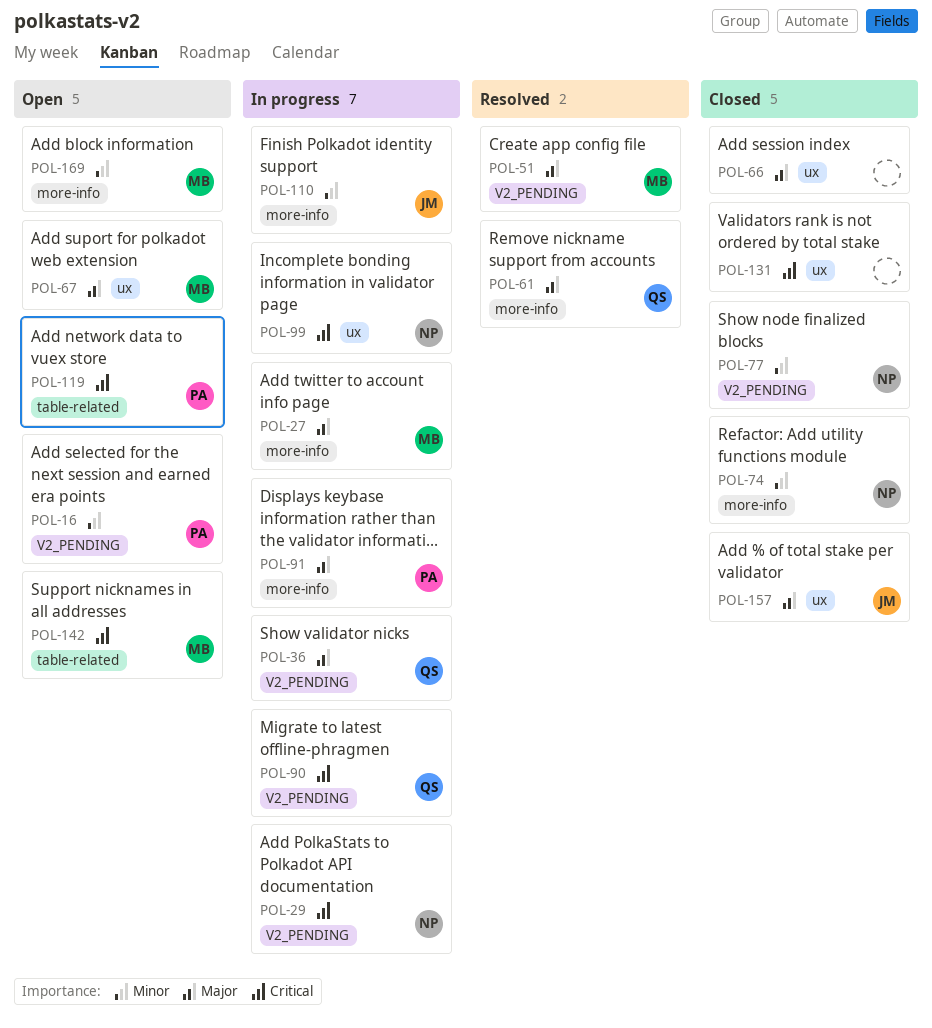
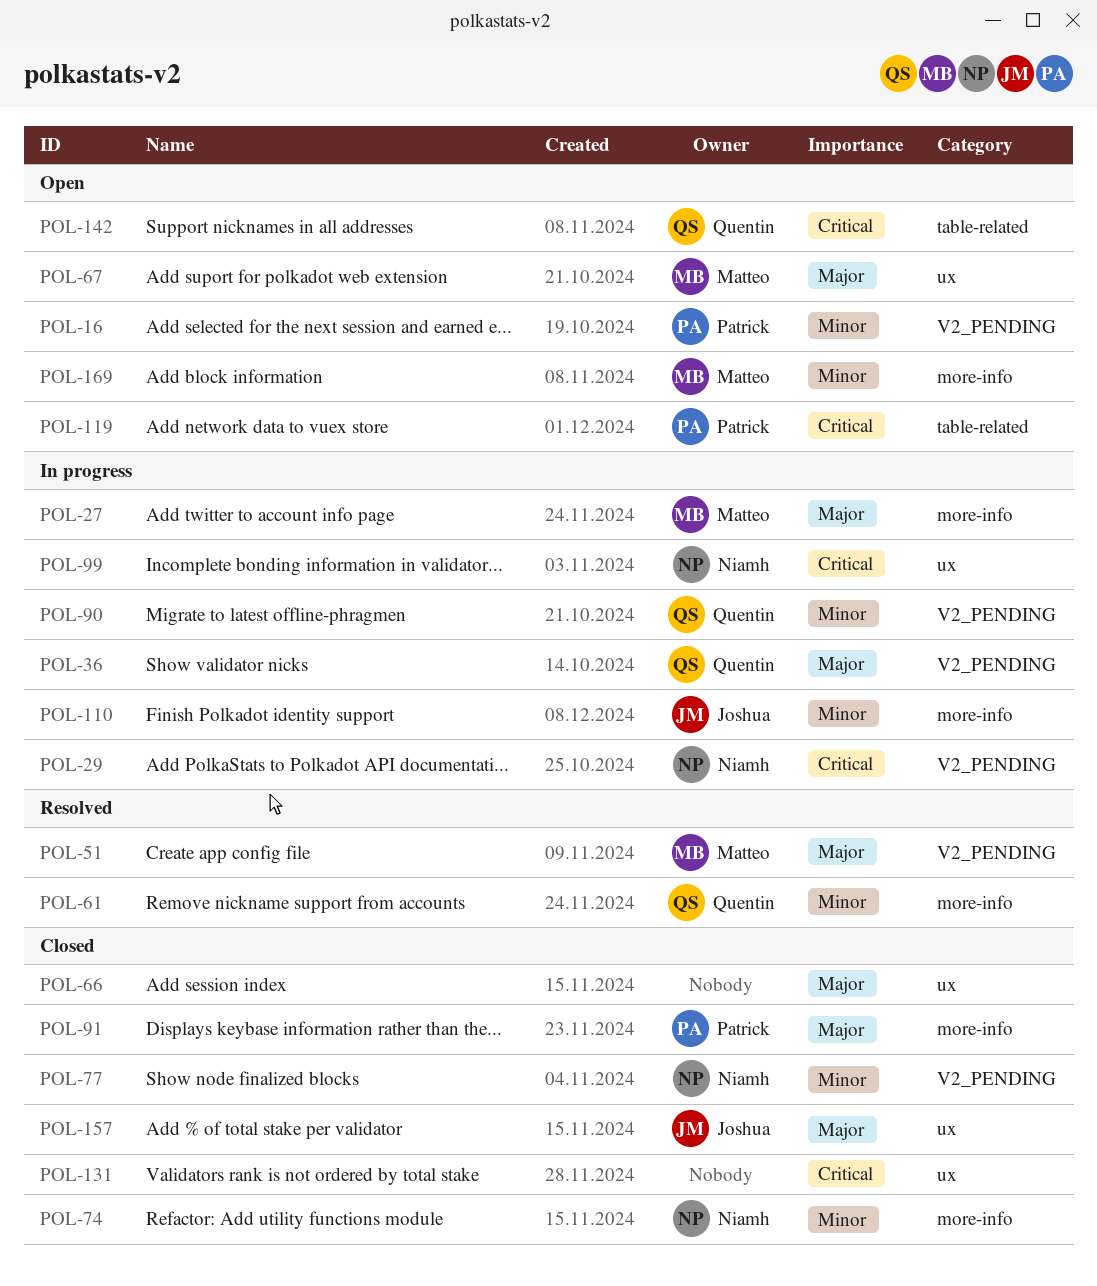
POL-61, priority: Major -> Minor
POL-90, priority: Critical -> Minor
POL-91, status: In progress -> Closed
POL-142, owner: Matteo -> Quentin

